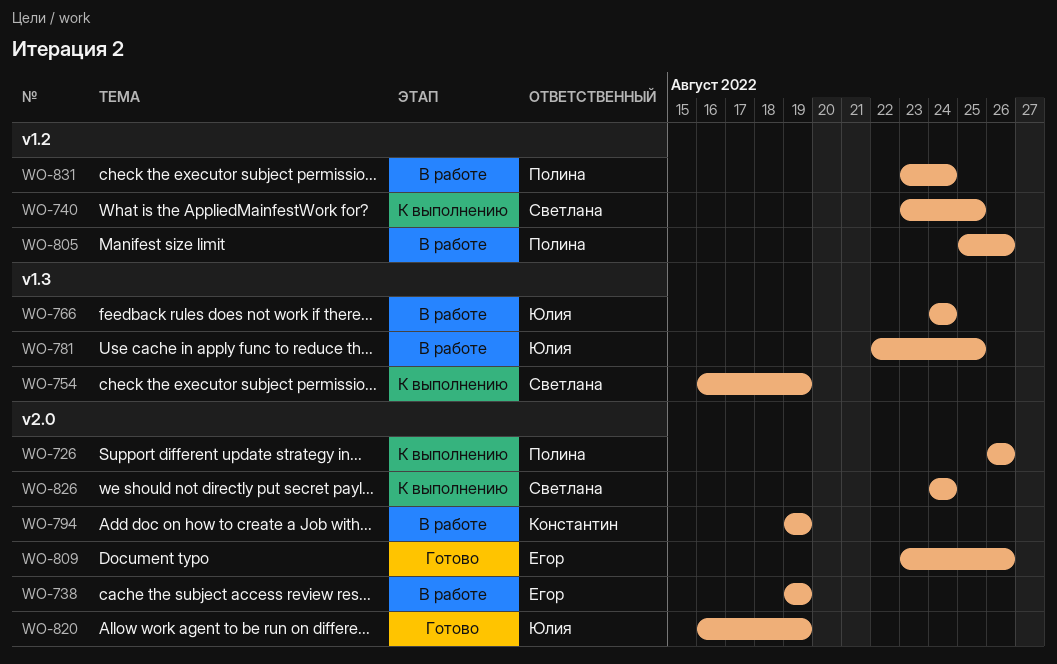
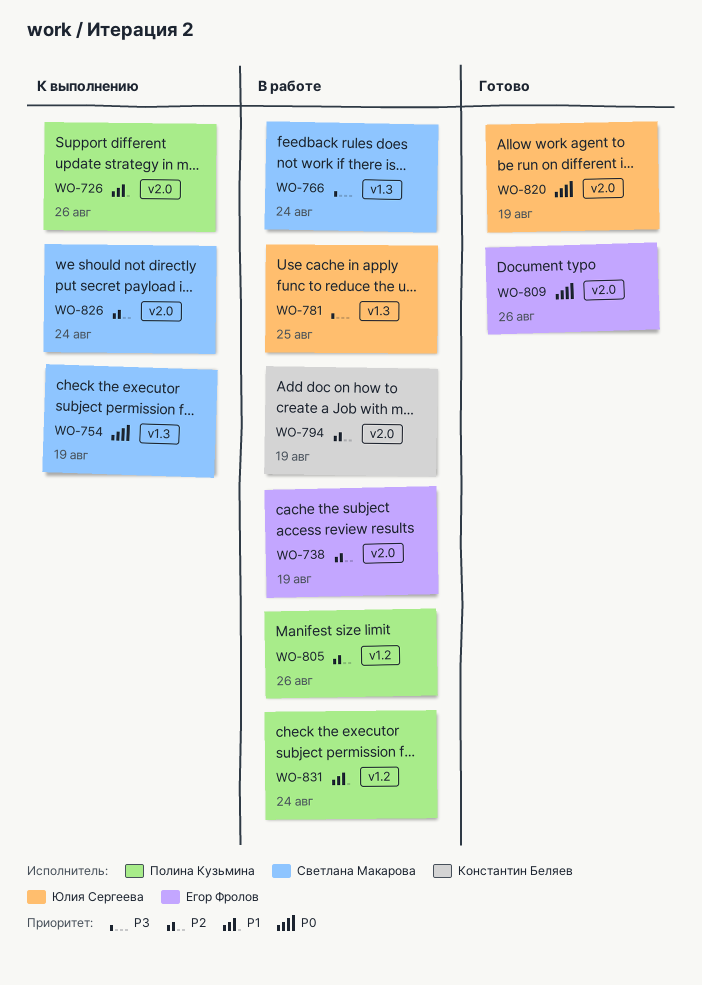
WO-740: present -> none
WO-766, owner: Юлия Сергеева -> Светлана Макарова

